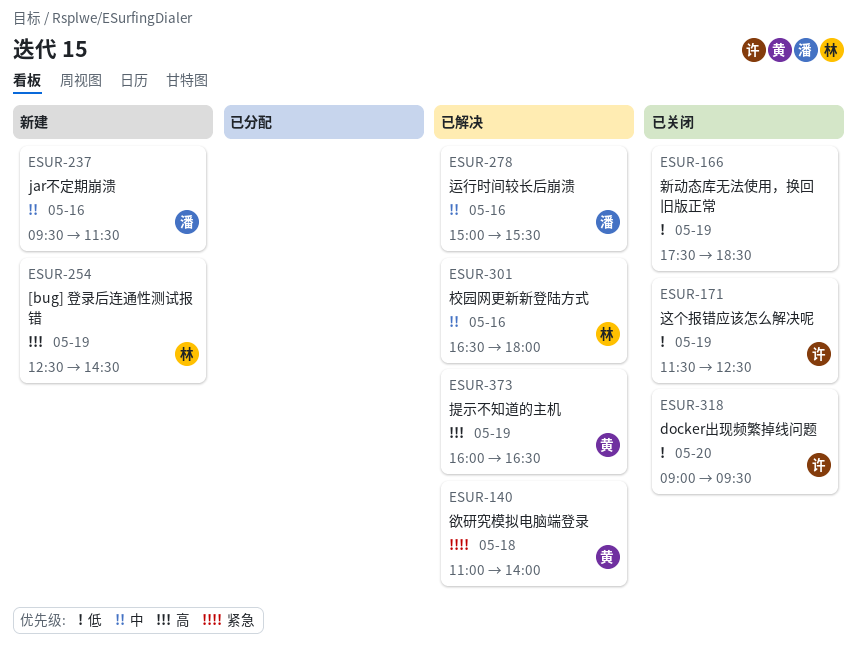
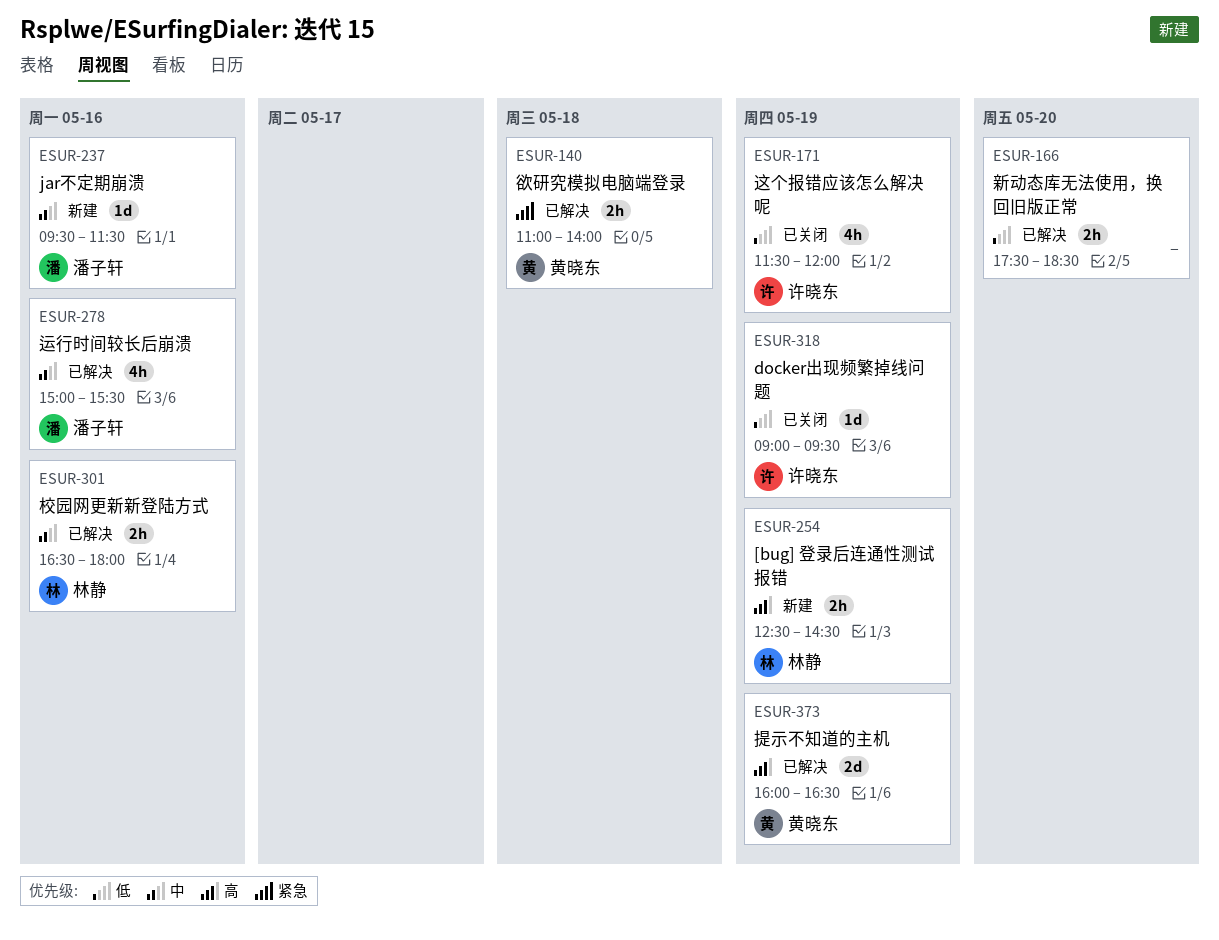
ESUR-166, status: 已关闭 -> 已解决
ESUR-166, day: May 19 -> May 20
ESUR-171, ends: 12:30 -> 12:00
ESUR-318, day: May 20 -> May 19

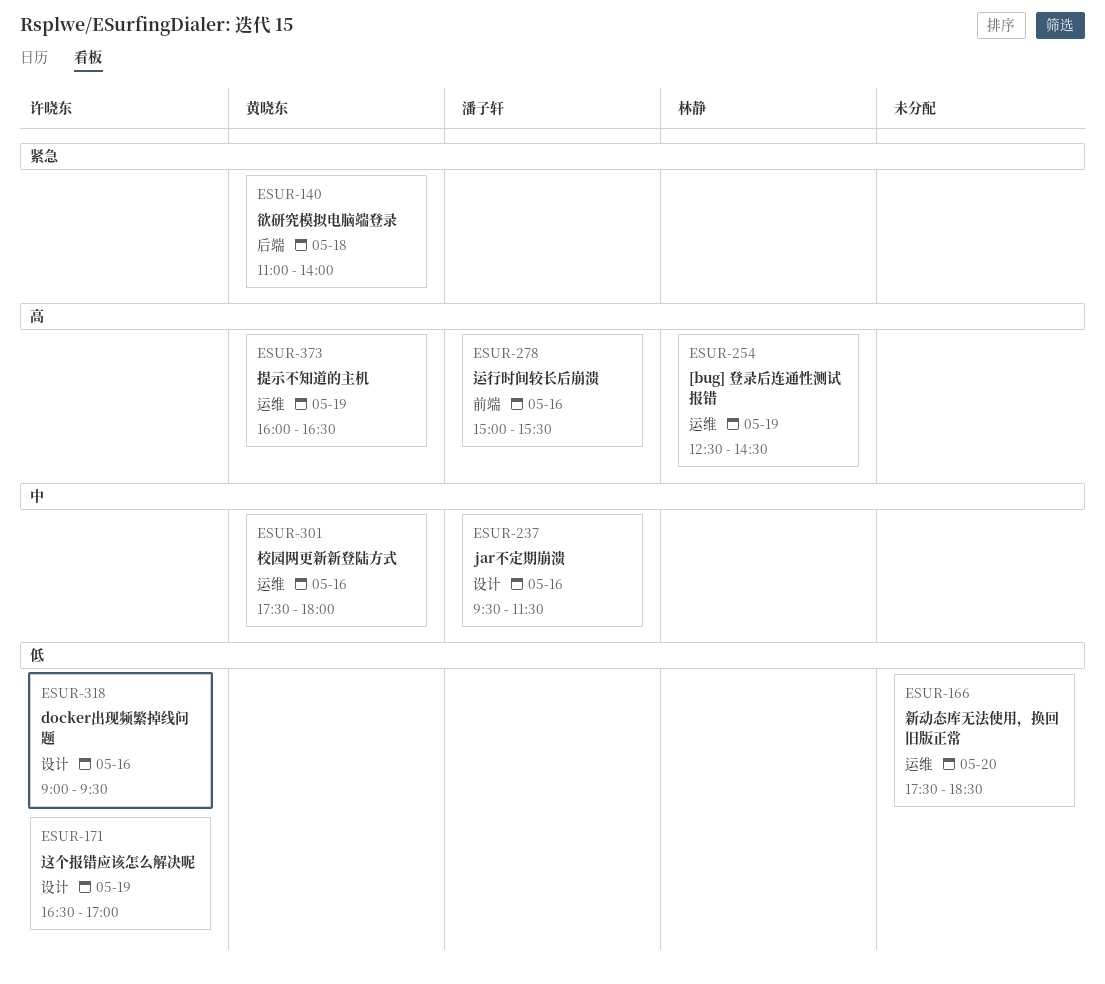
ESUR-171, begins: 11:30 -> 16:30
ESUR-171, ends: 12:00 -> 17:00
ESUR-278, priority: 中 -> 高
ESUR-301, owner: 林静 -> 黄晓东
ESUR-301, begins: 16:30 -> 17:30
ESUR-318, day: May 19 -> May 16

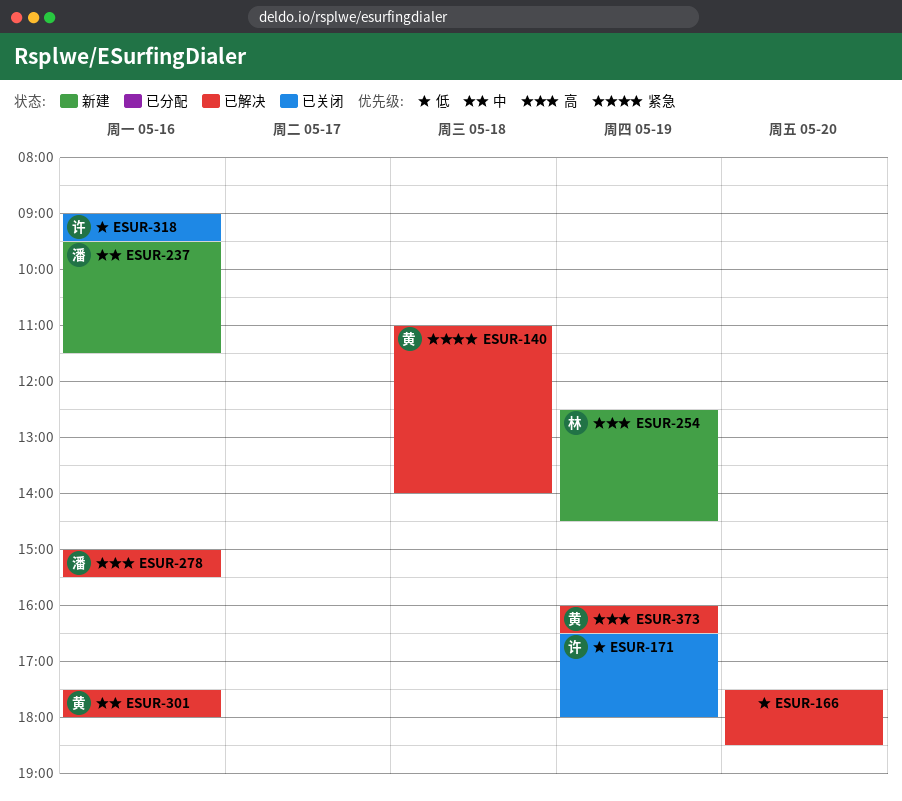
ESUR-171, ends: 17:00 -> 18:00

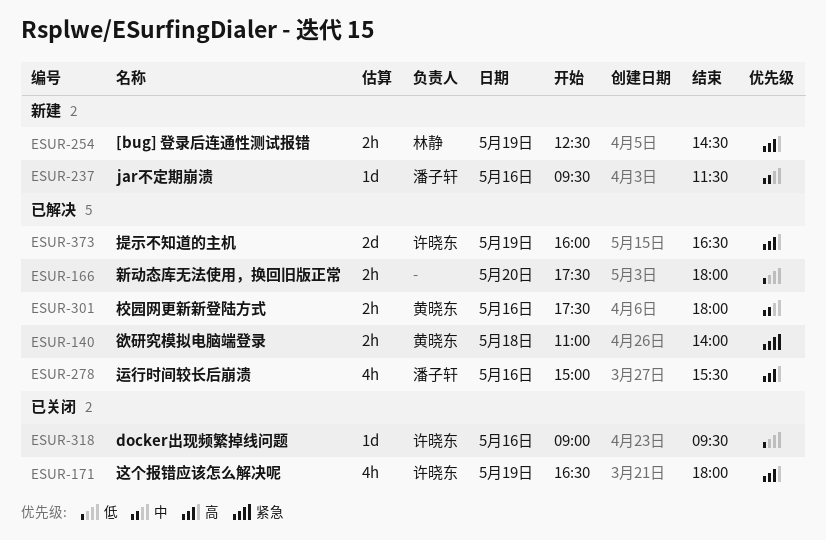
ESUR-166, ends: 18:30 -> 18:00
ESUR-171, priority: 低 -> 高
ESUR-373, owner: 黄晓东 -> 许晓东

